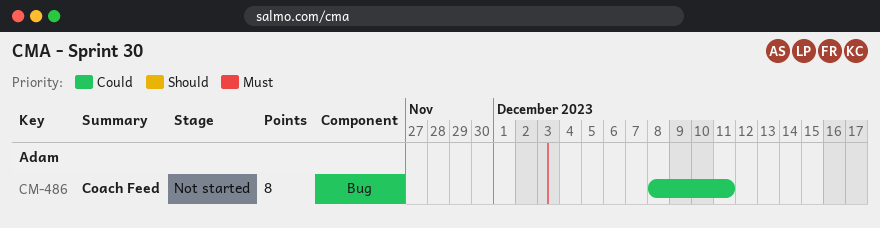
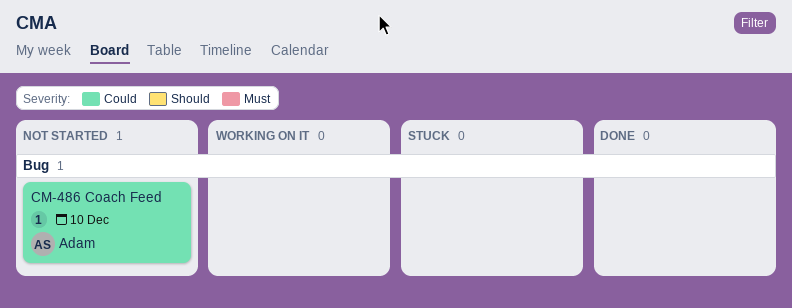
CM-486, estimate: 8 -> 1
CM-486, due: Dec 11 -> Dec 10

